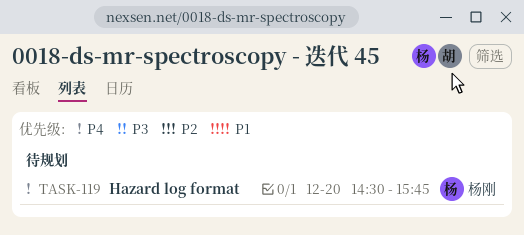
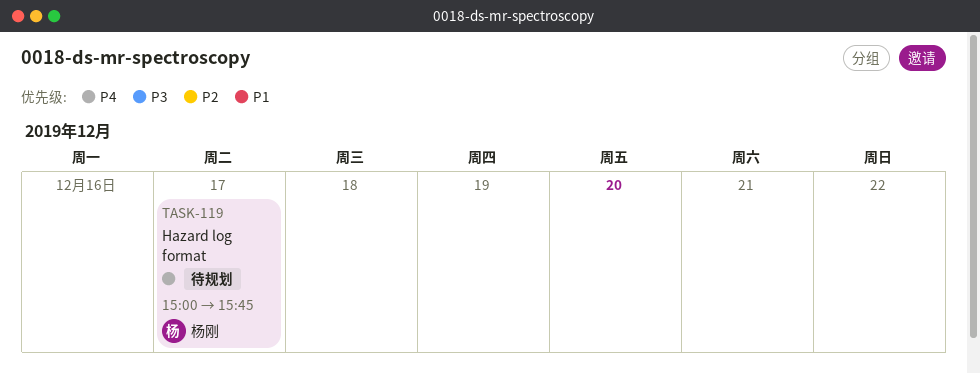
TASK-119, day: Dec 20 -> Dec 17
TASK-119, begins: 14:30 -> 15:00

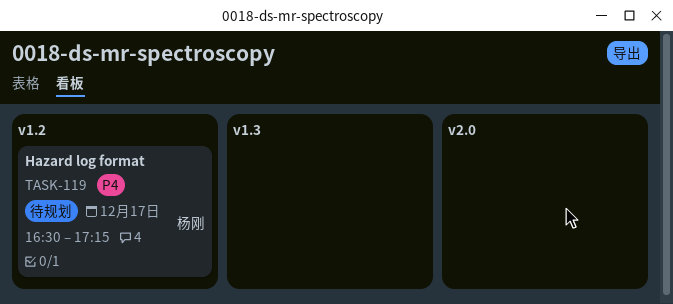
TASK-119, begins: 15:00 -> 16:30
TASK-119, ends: 15:45 -> 17:15

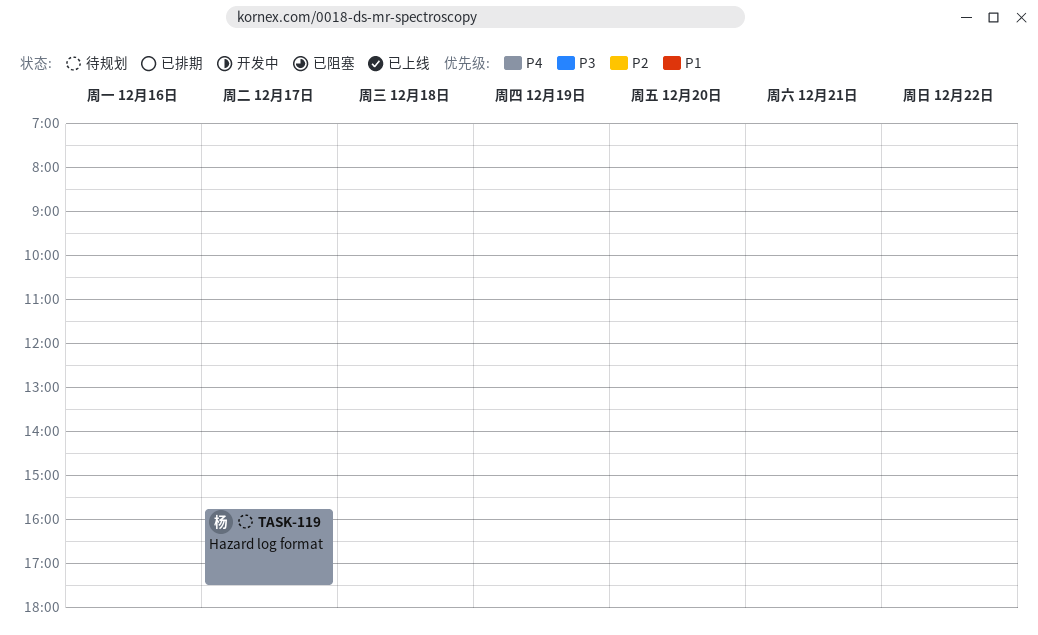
TASK-119, begins: 16:30 -> 15:45
TASK-119, ends: 17:15 -> 17:30

